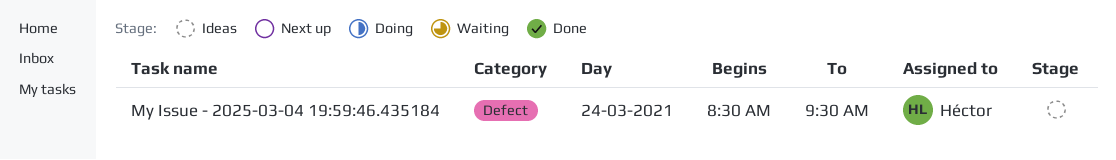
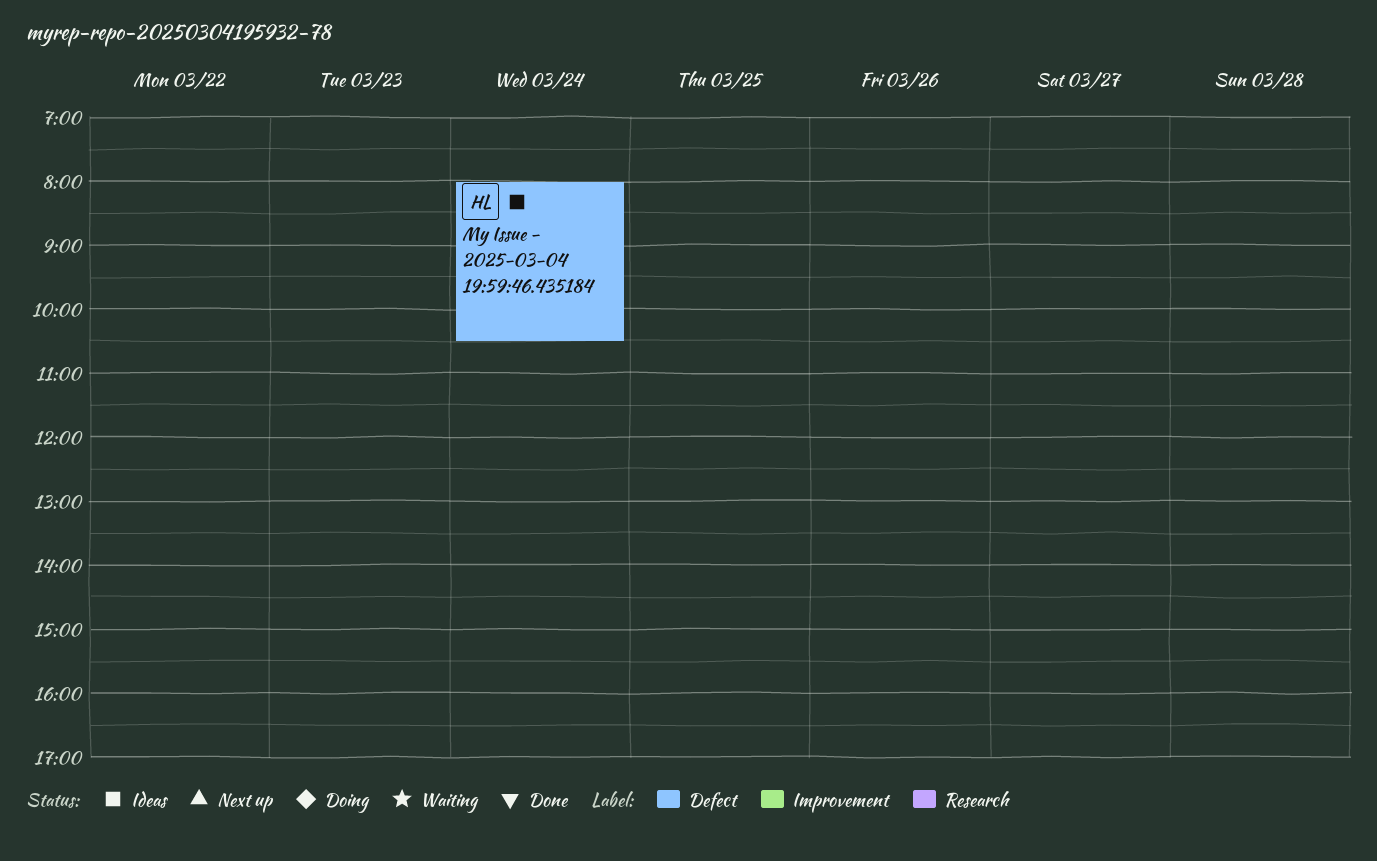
My Issue - 2025-03-04 19:59:46.435184, begins: 08:30 -> 08:00
My Issue - 2025-03-04 19:59:46.435184, ends: 09:30 -> 10:30

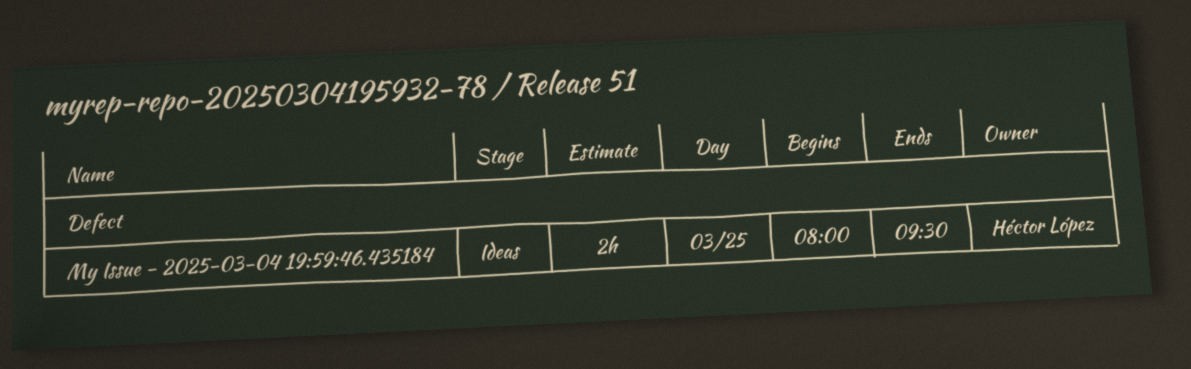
My Issue - 2025-03-04 19:59:46.435184, day: Mar 24 -> Mar 25
My Issue - 2025-03-04 19:59:46.435184, ends: 10:30 -> 09:30

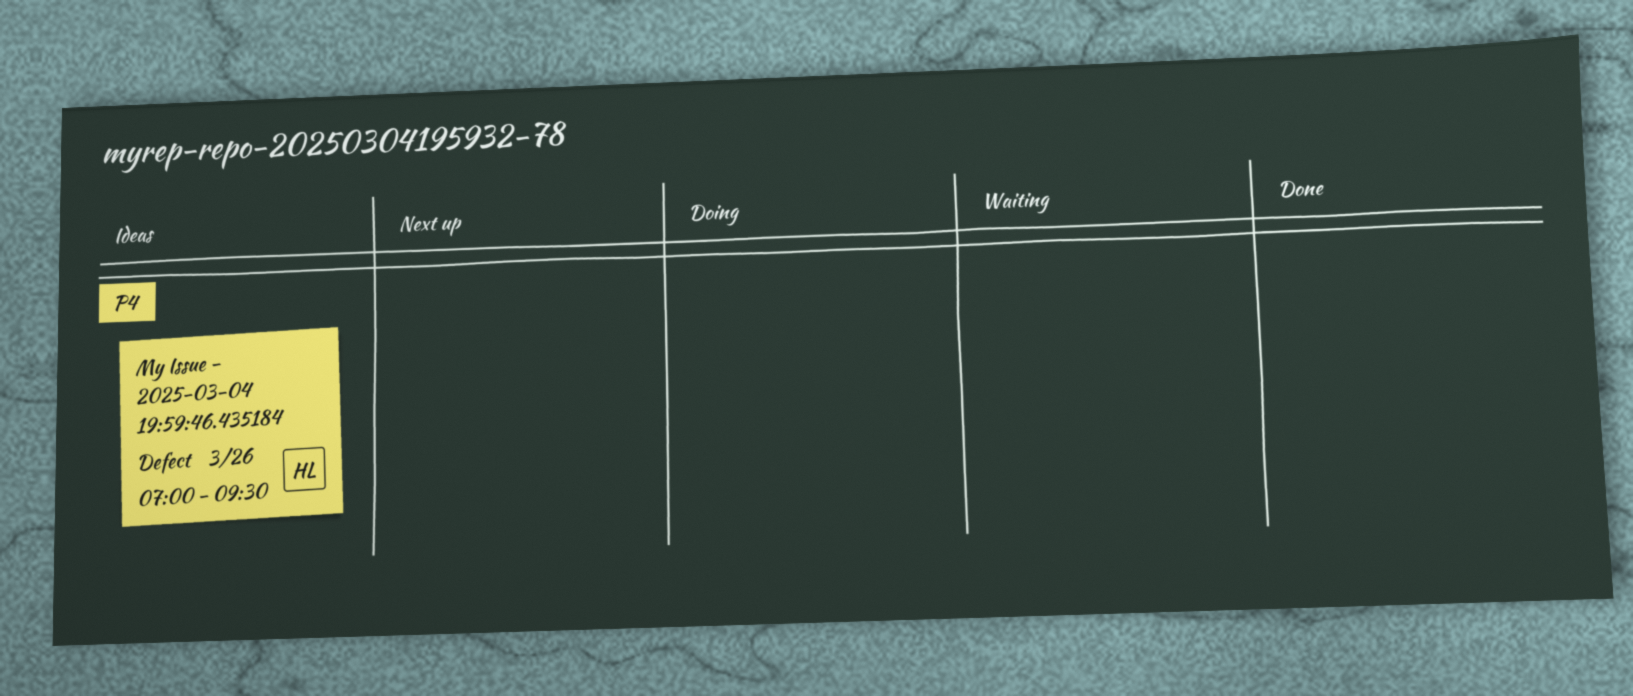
My Issue - 2025-03-04 19:59:46.435184, day: Mar 25 -> Mar 26
My Issue - 2025-03-04 19:59:46.435184, begins: 08:00 -> 07:00

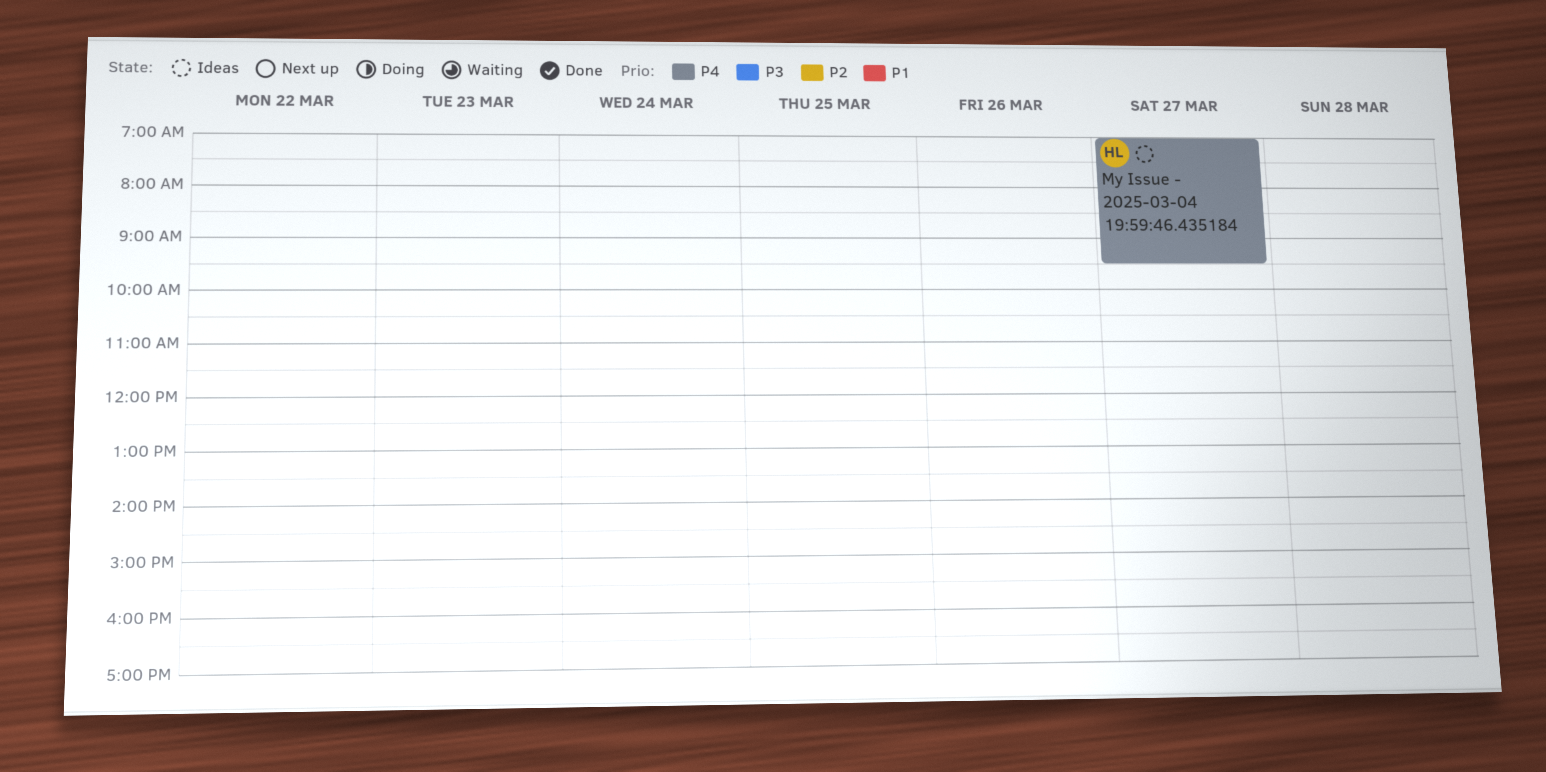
My Issue - 2025-03-04 19:59:46.435184, day: Mar 26 -> Mar 27

